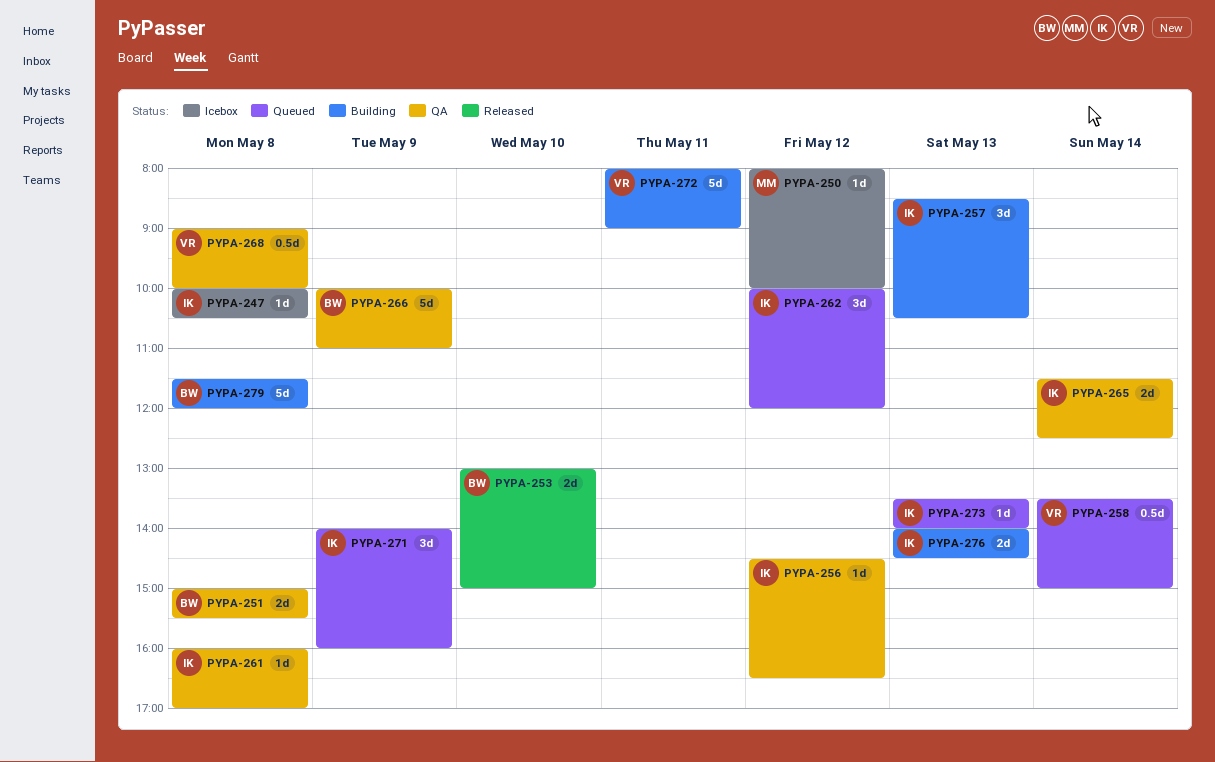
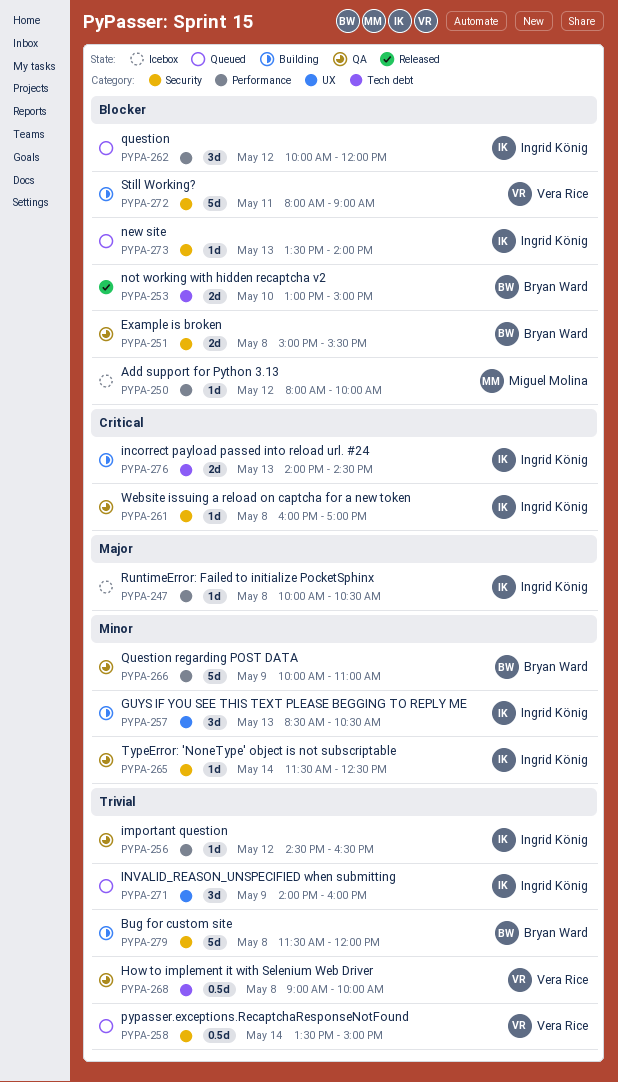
PYPA-265, estimate: 2d -> 1d

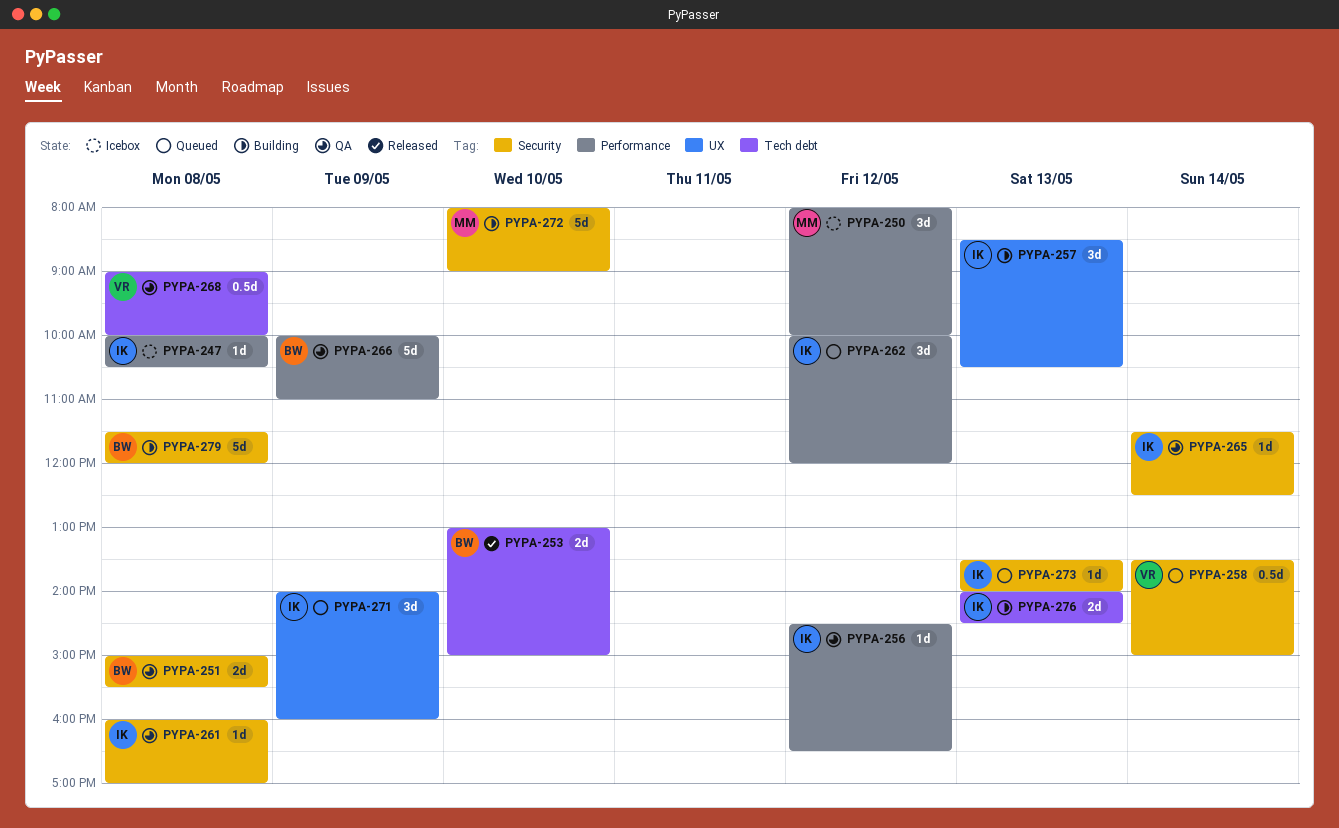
PYPA-250, estimate: 1d -> 3d
PYPA-272, owner: Vera Rice -> Miguel Molina
PYPA-272, day: May 11 -> May 10

